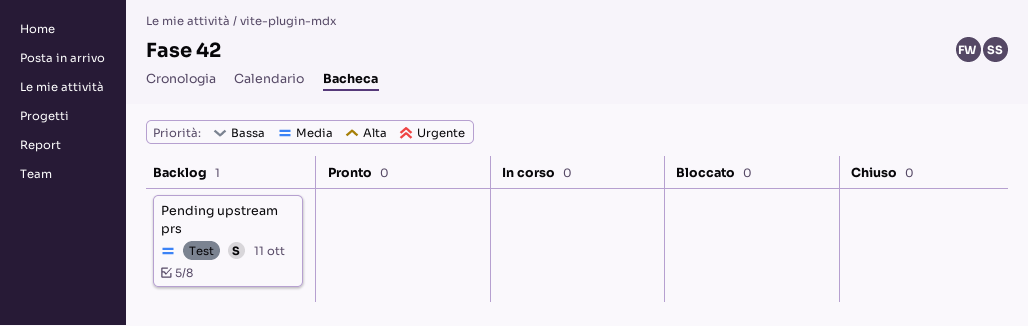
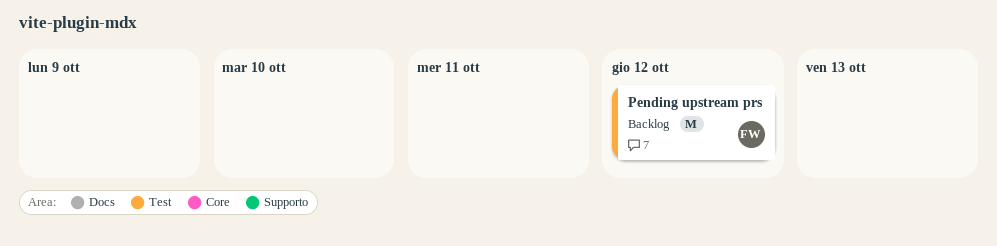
Pending upstream prs, estimate: S -> M
Pending upstream prs, due: Oct 11 -> Oct 12

